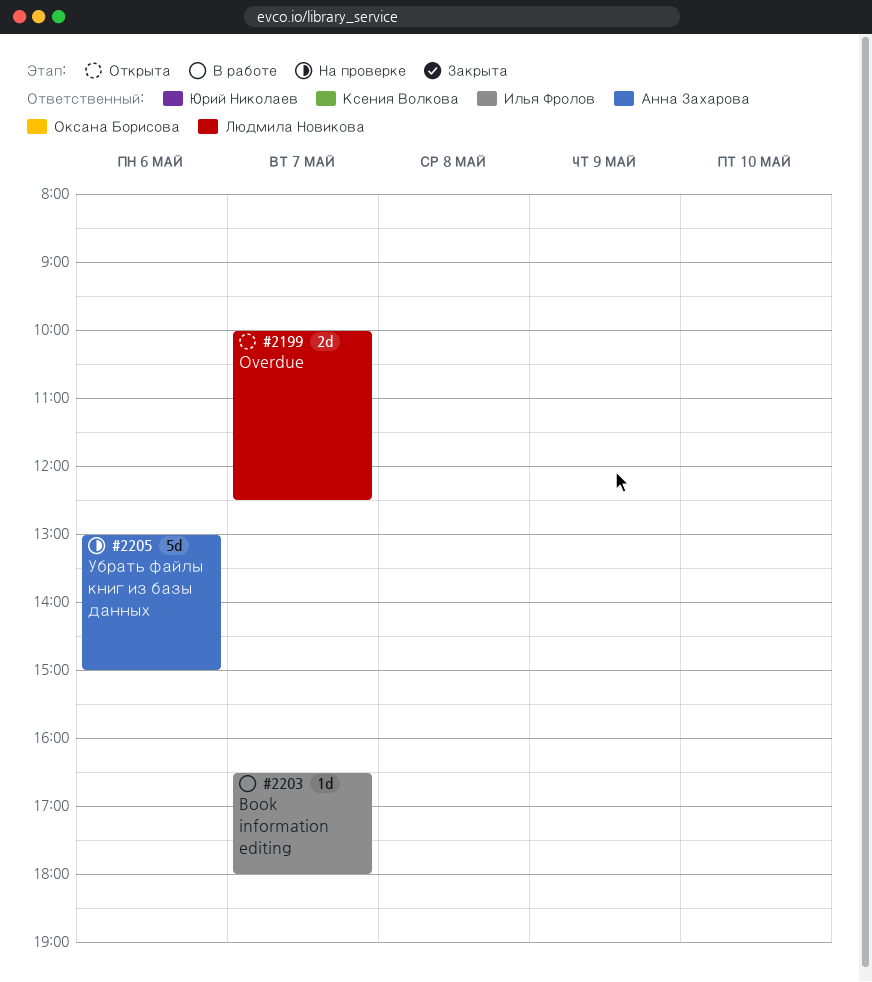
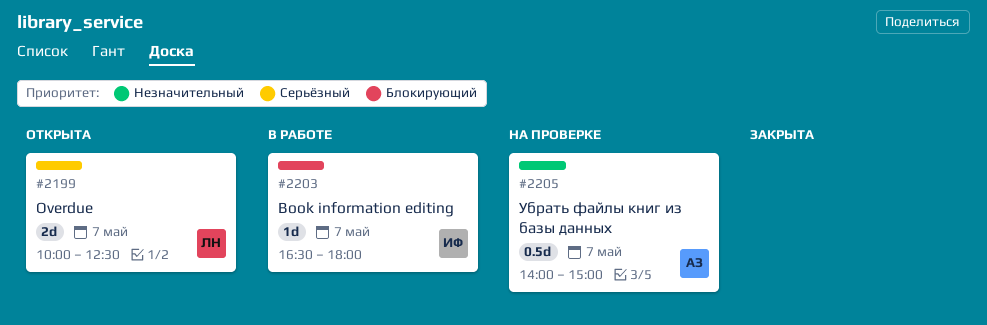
#2205, estimate: 5d -> 0.5d
#2205, day: May 6 -> May 7
#2205, begins: 13:00 -> 14:00

